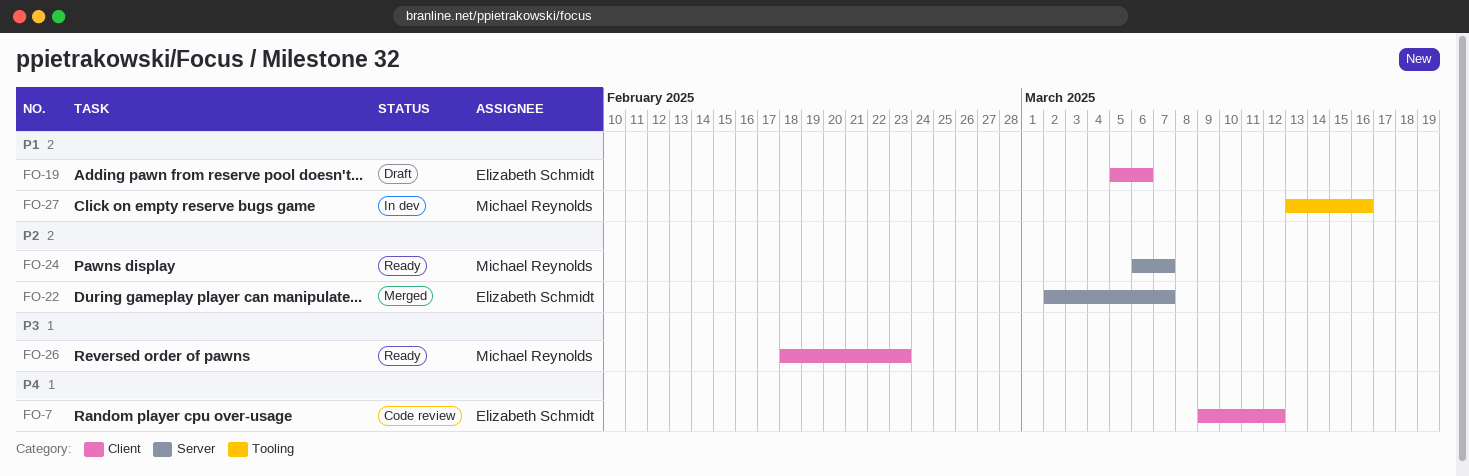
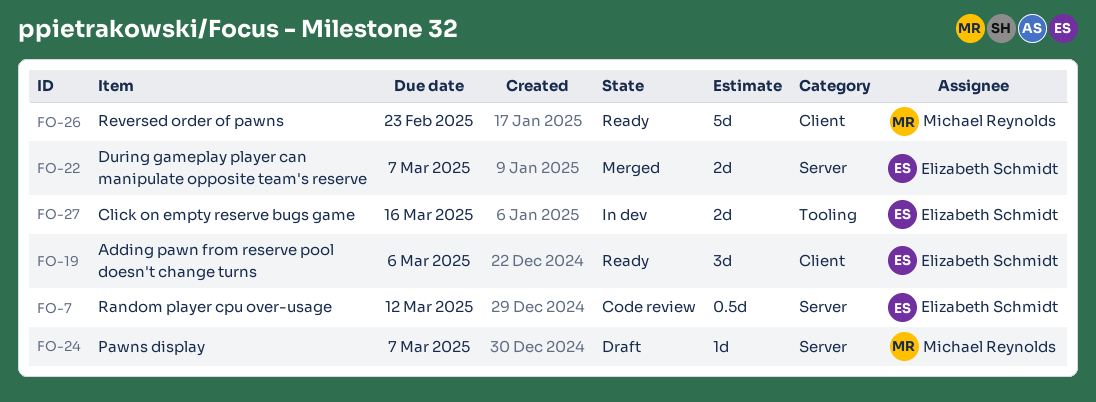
FO-7, label: Client -> Server
FO-19, status: Draft -> Ready
FO-24, status: Ready -> Draft
FO-27, owner: Michael Reynolds -> Elizabeth Schmidt

